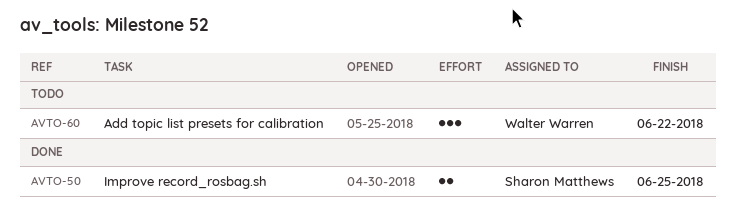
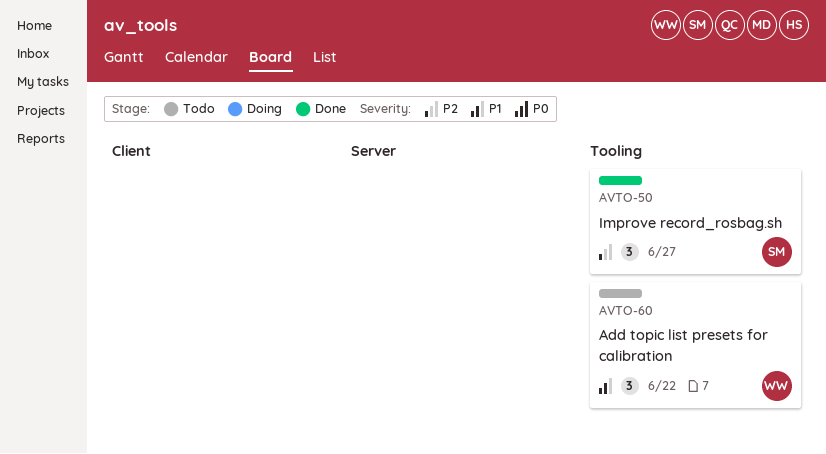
AVTO-50, estimate: 2 -> 3
AVTO-50, due: Jun 25 -> Jun 27

